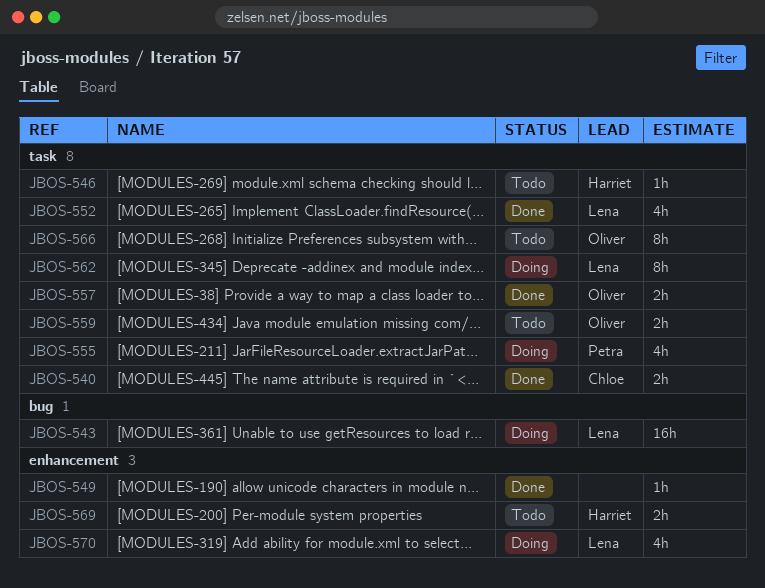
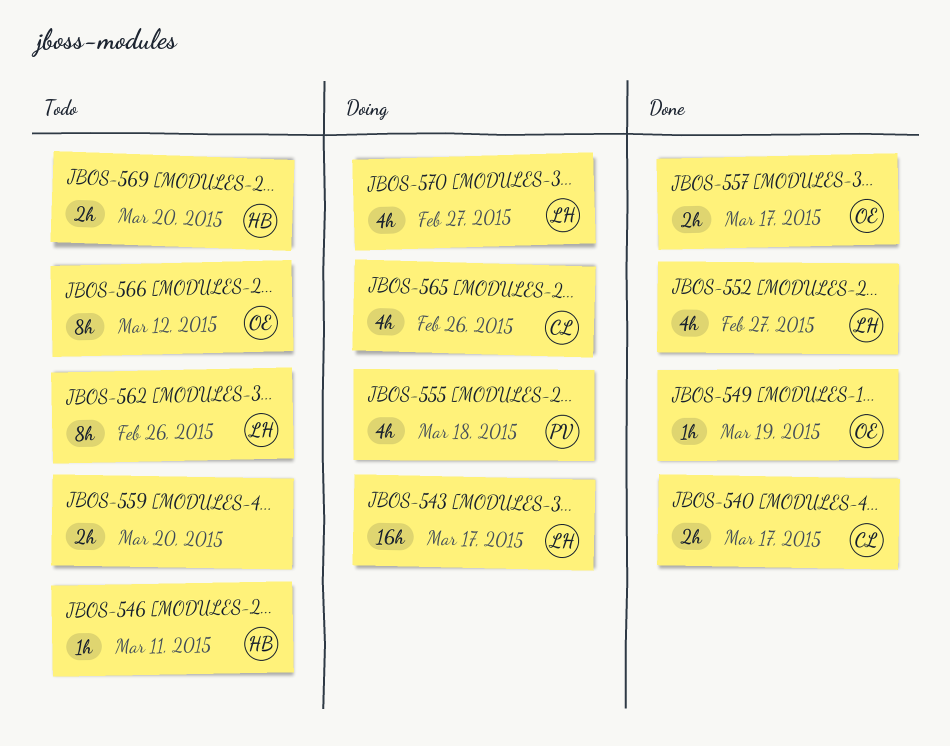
JBOS-549, owner: none -> Oliver
JBOS-559, owner: Oliver -> none
JBOS-562, status: Doing -> Todo
JBOS-565: none -> present

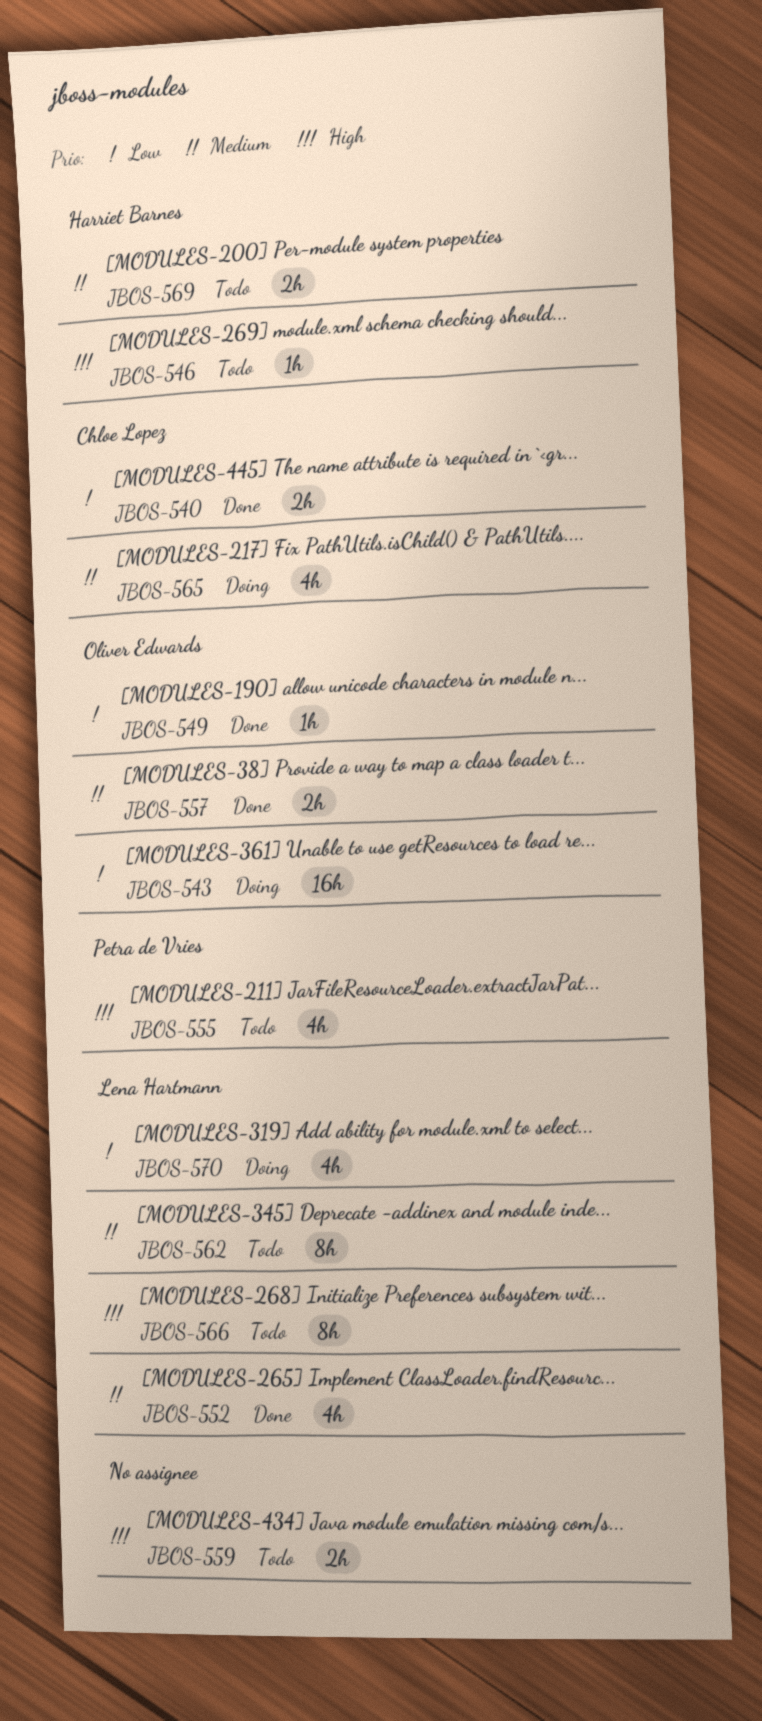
JBOS-543, owner: Lena Hartmann -> Oliver Edwards
JBOS-555, status: Doing -> Todo
JBOS-566, owner: Oliver Edwards -> Lena Hartmann

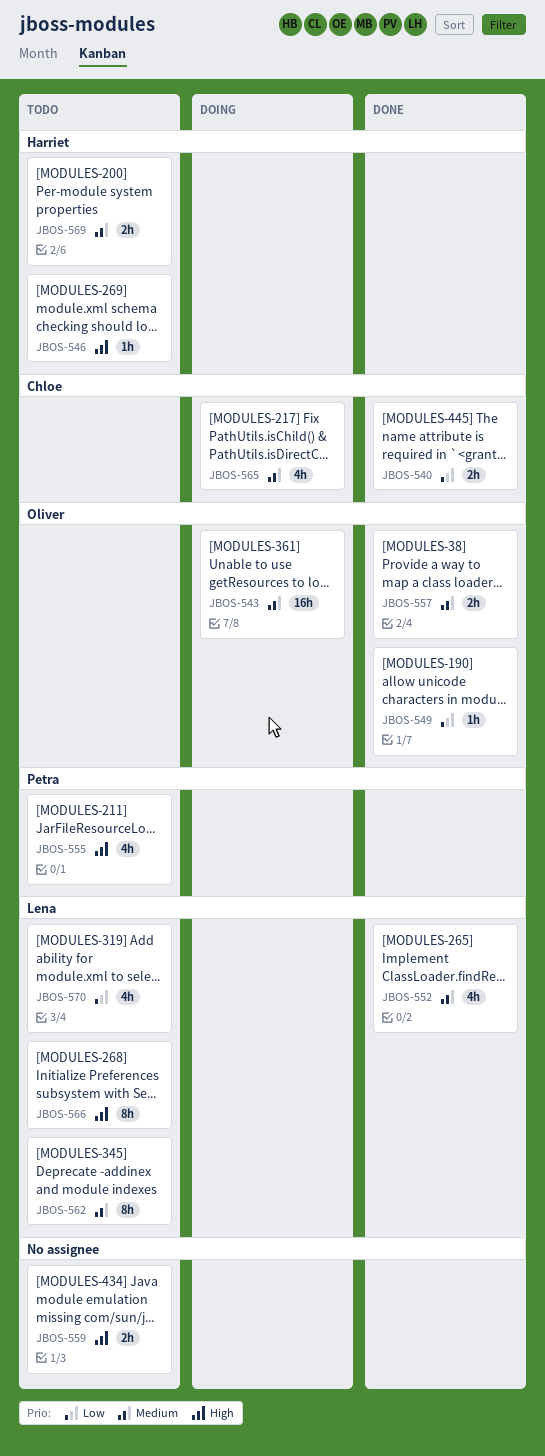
JBOS-543, priority: Low -> Medium
JBOS-570, status: Doing -> Todo

